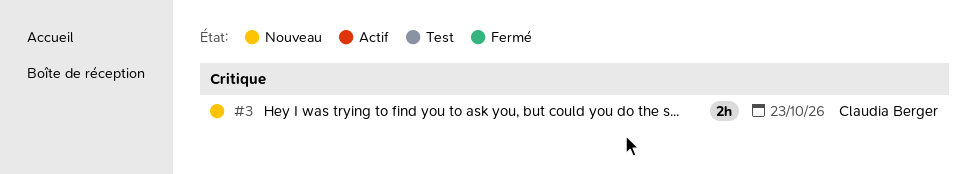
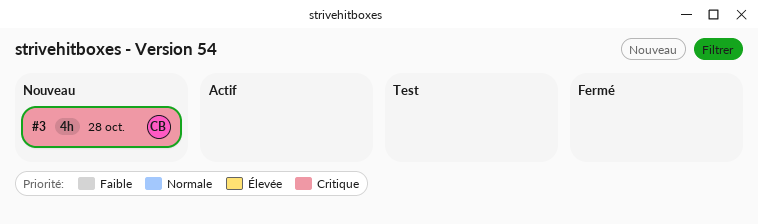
#3, estimate: 2h -> 4h
#3, due: Oct 23 -> Oct 28

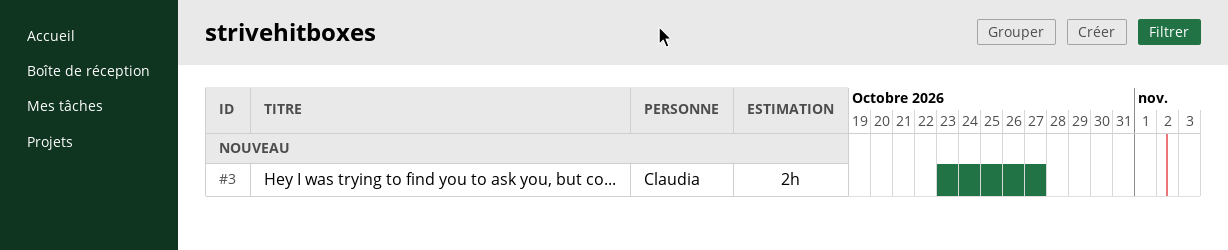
#3, estimate: 4h -> 2h
#3, due: Oct 28 -> Oct 27

